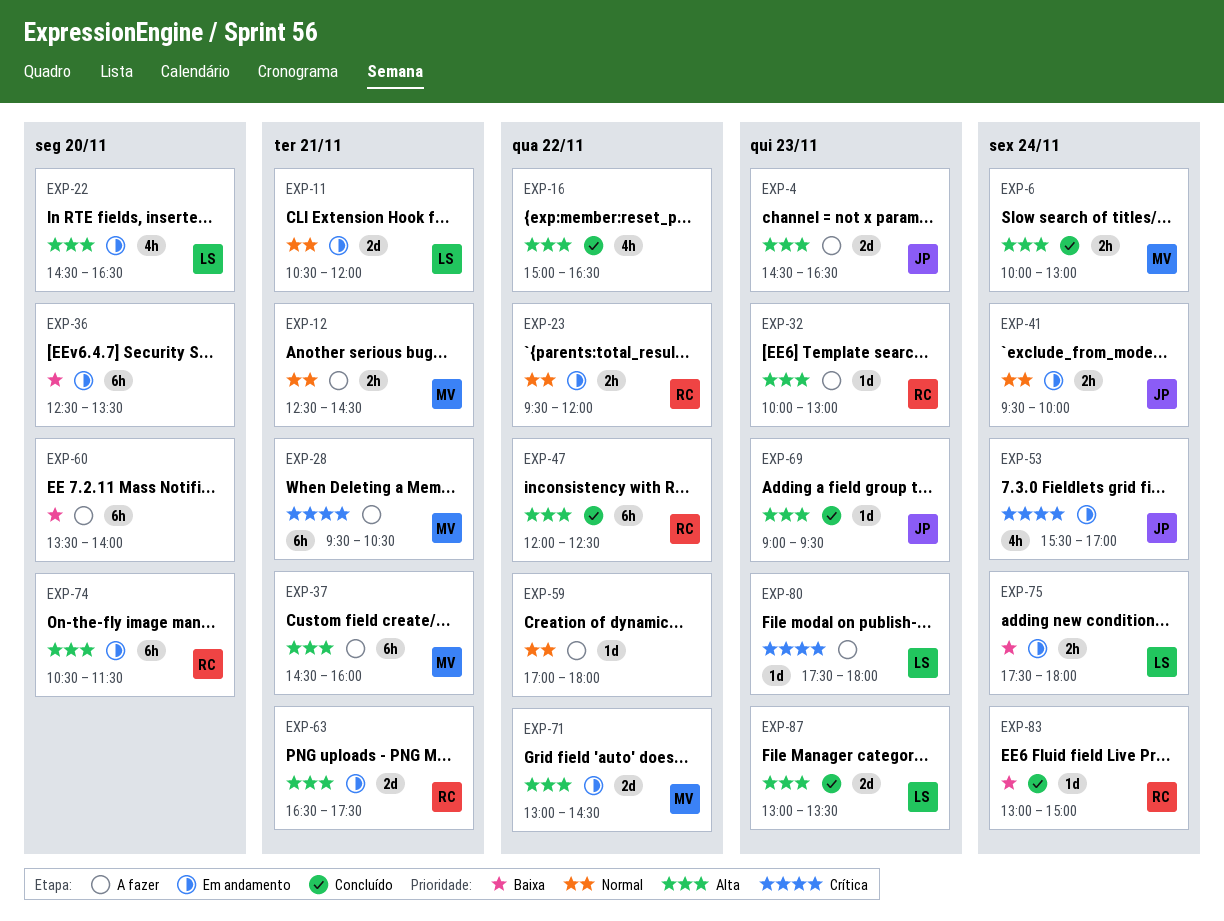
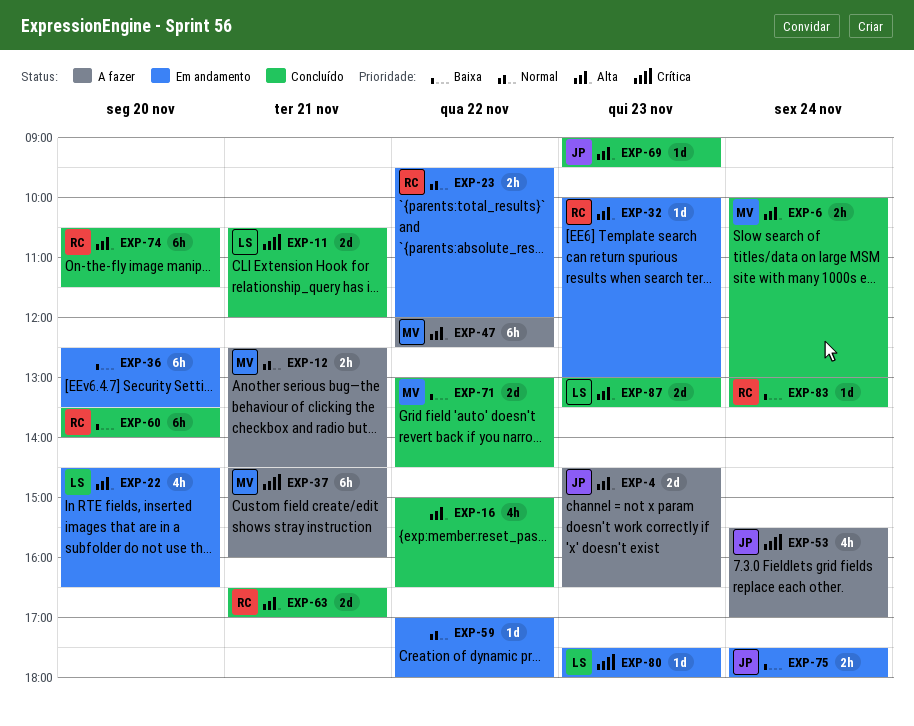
EXP-11, status: Em andamento -> Concluído
EXP-11, priority: Normal -> Crítica
EXP-28: present -> none
EXP-32, status: A fazer -> Em andamento
EXP-37, priority: Alta -> Crítica
EXP-41: present -> none
EXP-47, status: Concluído -> A fazer
EXP-47, owner: RC -> MV
EXP-53, status: Em andamento -> A fazer
EXP-59, status: A fazer -> Em andamento
EXP-60, status: A fazer -> Concluído
EXP-60, owner: none -> RC
EXP-63, status: Em andamento -> Concluído
EXP-63, ends: 17:30 -> 17:00
EXP-71, status: Em andamento -> Concluído
EXP-71, priority: Alta -> Baixa
EXP-74, status: Em andamento -> Concluído
EXP-75, owner: LS -> JP
EXP-80, status: A fazer -> Em andamento
EXP-83, ends: 15:00 -> 13:30

